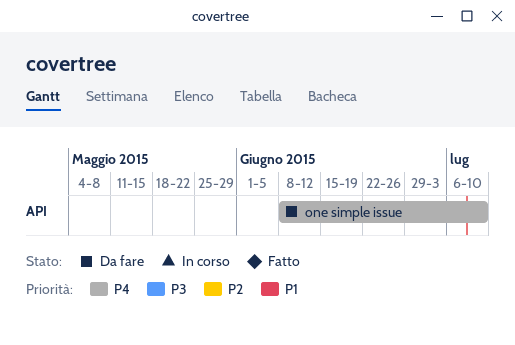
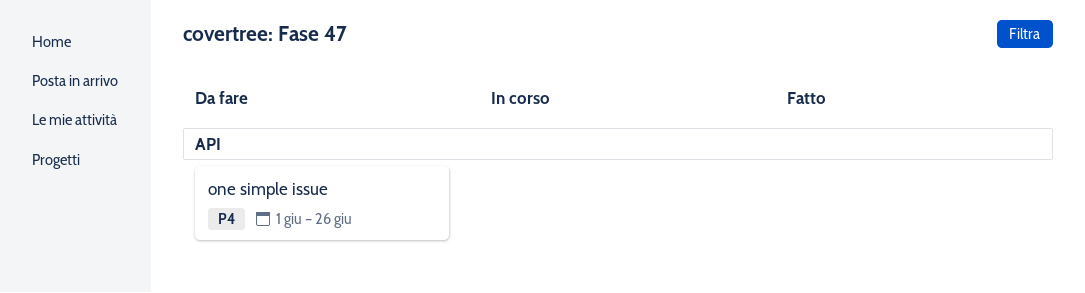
one simple issue, start: Jun 8 -> Jun 1
one simple issue, due: Jul 10 -> Jun 26

